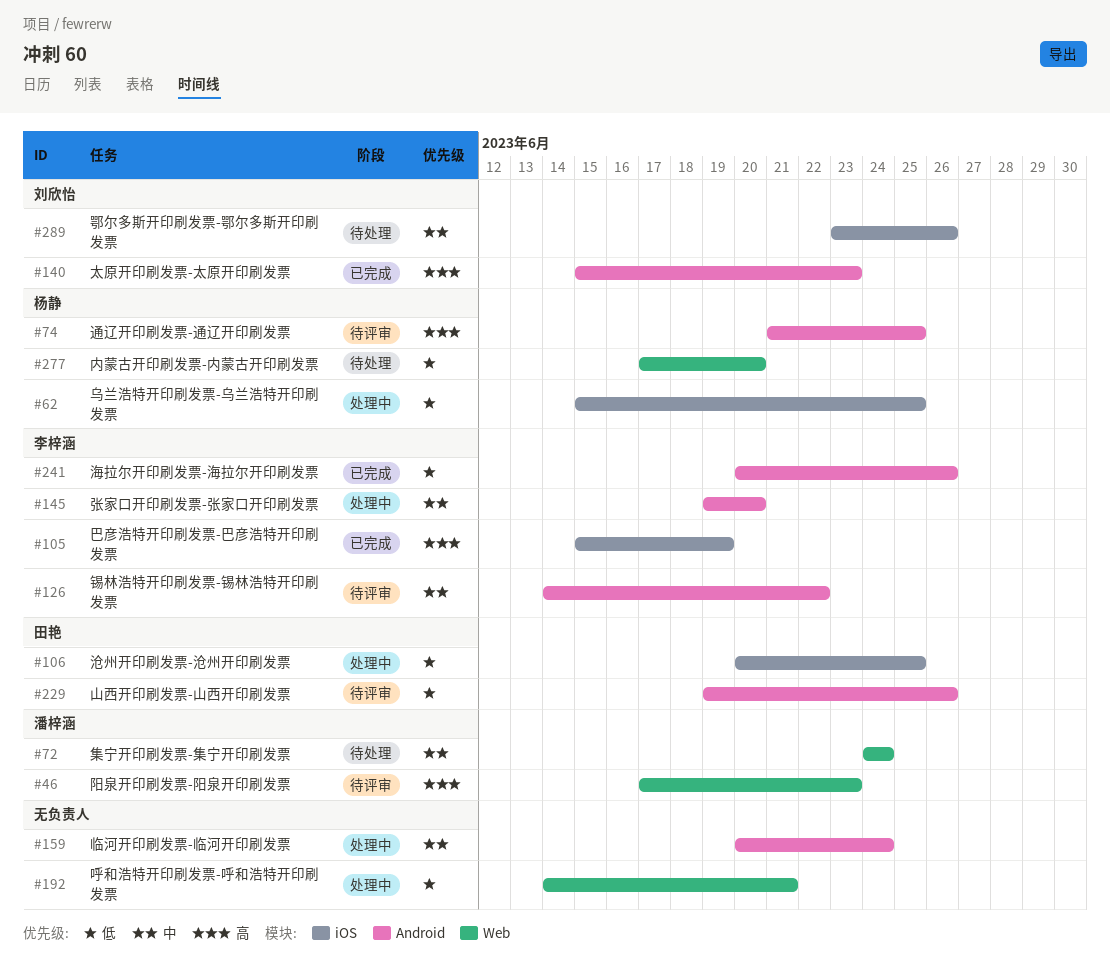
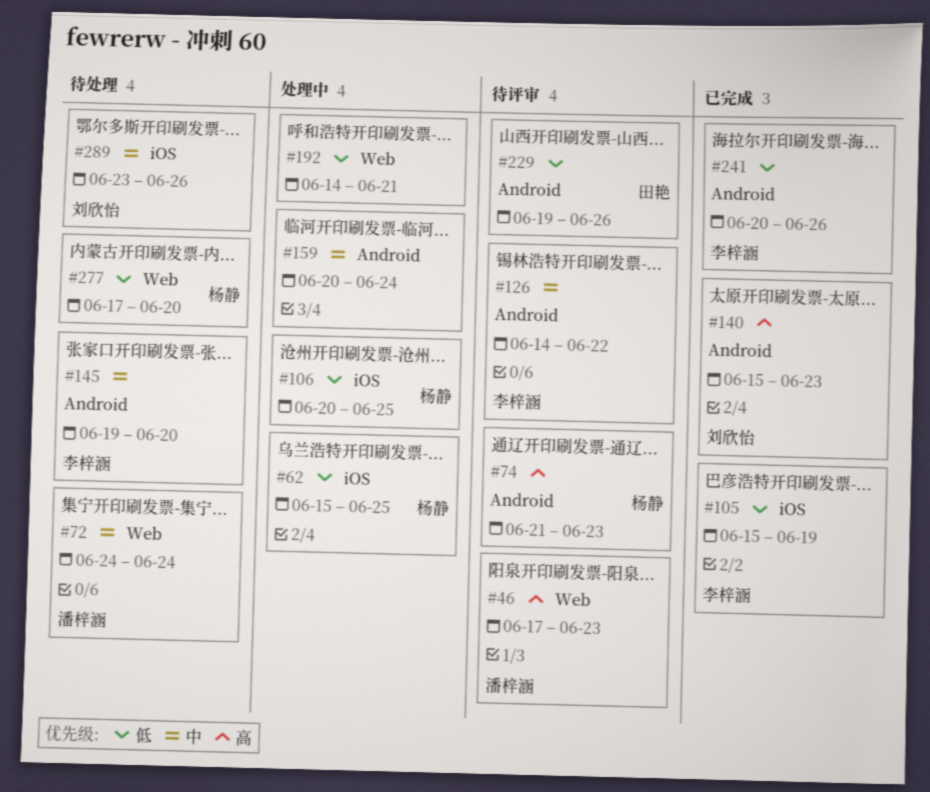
#74, due: Jun 25 -> Jun 23
#105, priority: 高 -> 低
#106, owner: 田艳 -> 杨静
#145, status: 处理中 -> 待处理

